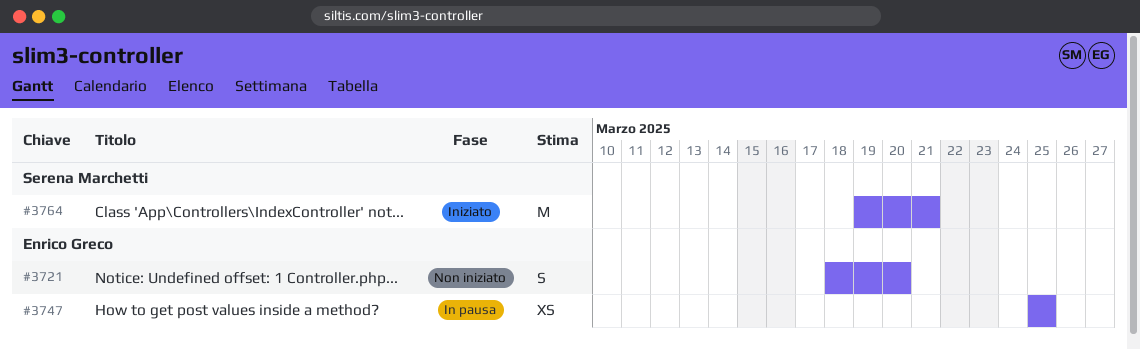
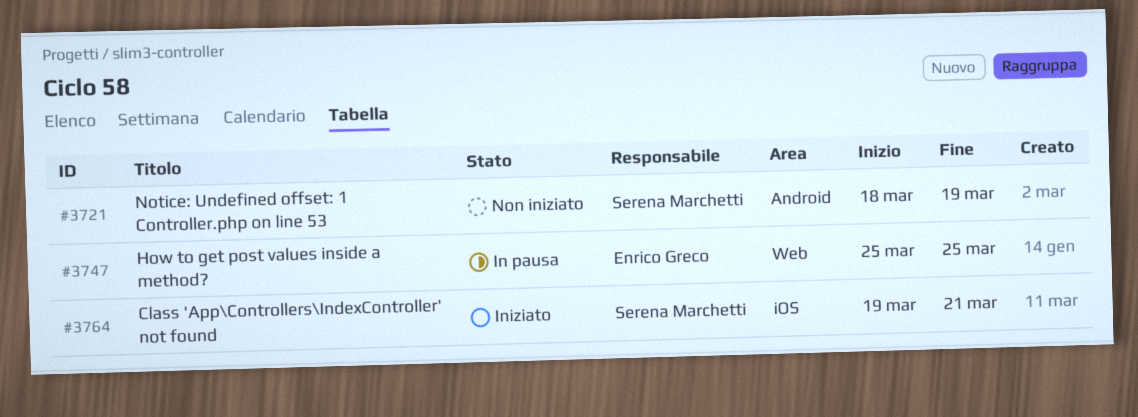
#3721, owner: Enrico Greco -> Serena Marchetti
#3721, due: Mar 20 -> Mar 19

